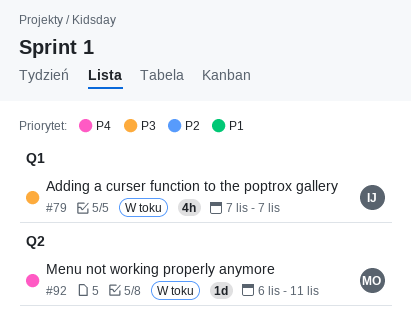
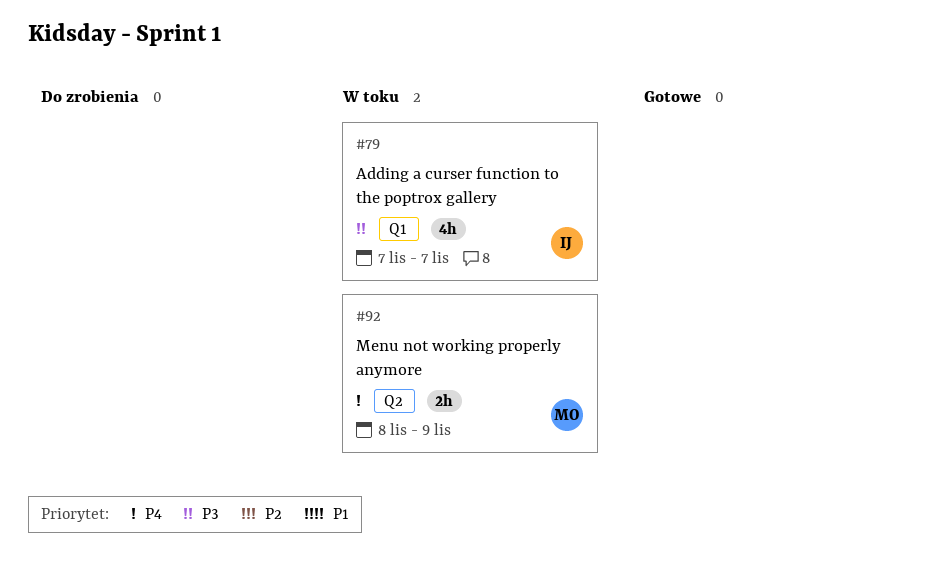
#92, estimate: 1d -> 2h
#92, start: Nov 6 -> Nov 8
#92, due: Nov 11 -> Nov 9

